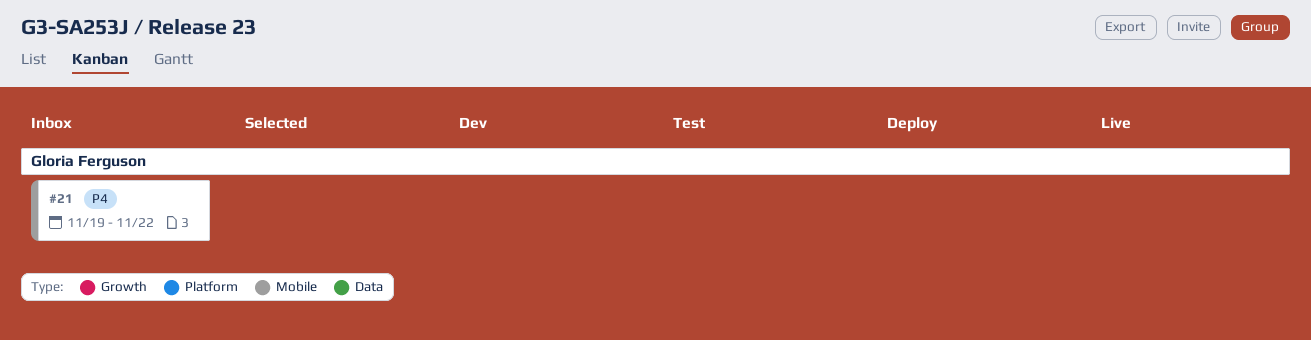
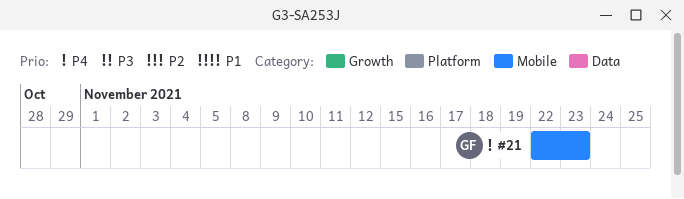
#21, start: Nov 19 -> Nov 22
#21, due: Nov 22 -> Nov 23

